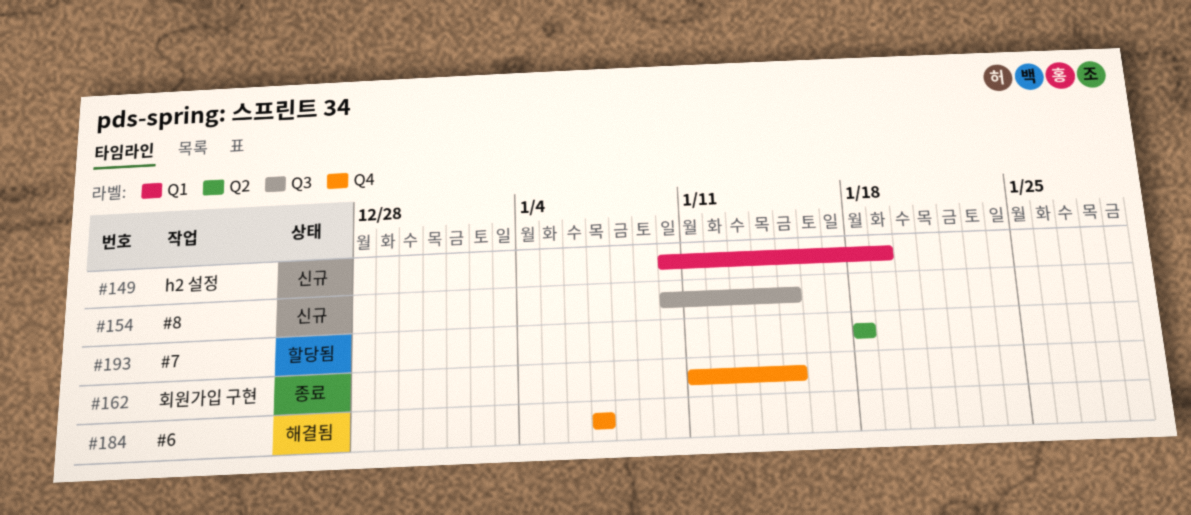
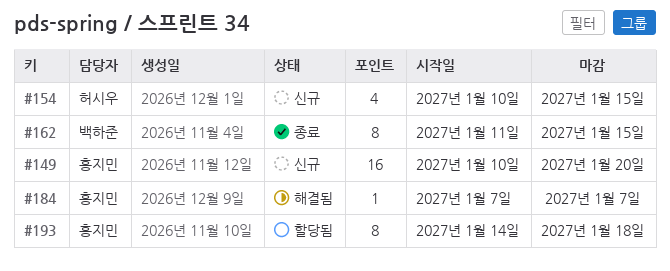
#149, due: Jan 19 -> Jan 20
#193, start: Jan 18 -> Jan 14

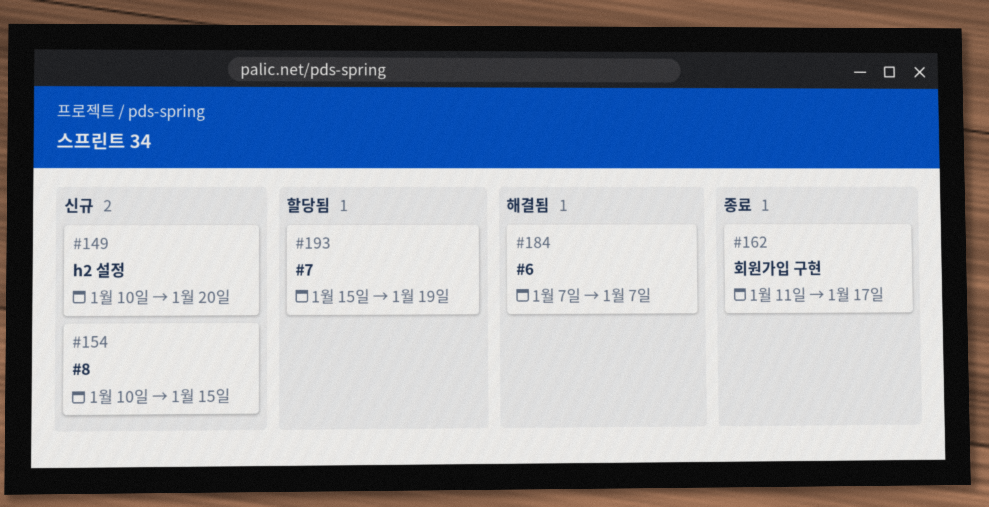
#162, due: Jan 15 -> Jan 17
#193, start: Jan 14 -> Jan 15
#193, due: Jan 18 -> Jan 19

